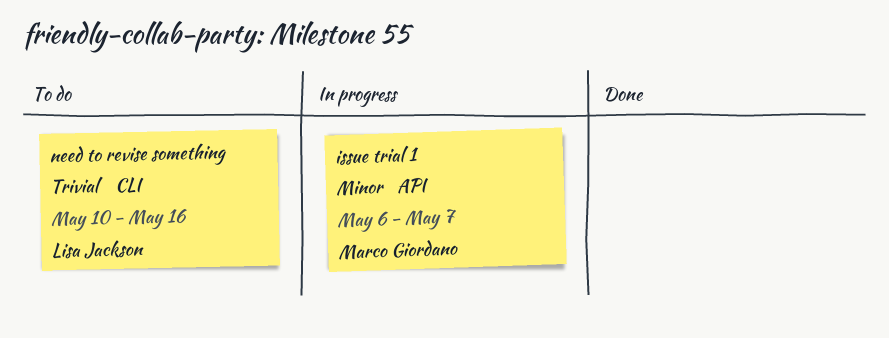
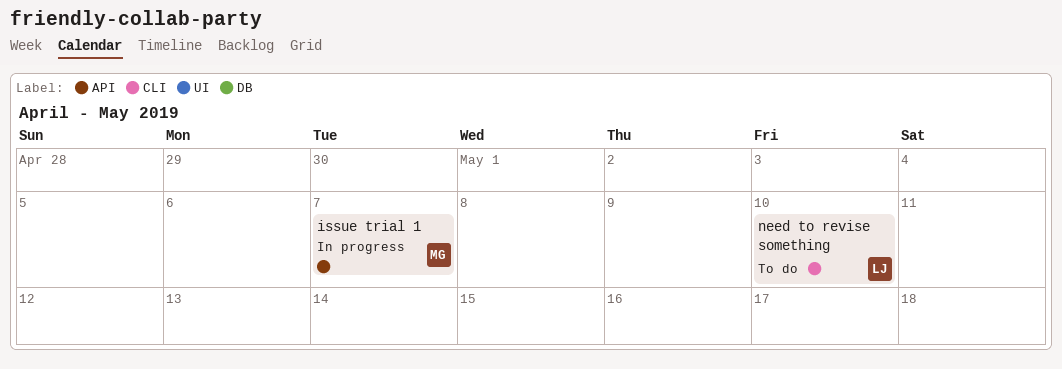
need to revise something, due: May 16 -> May 10

